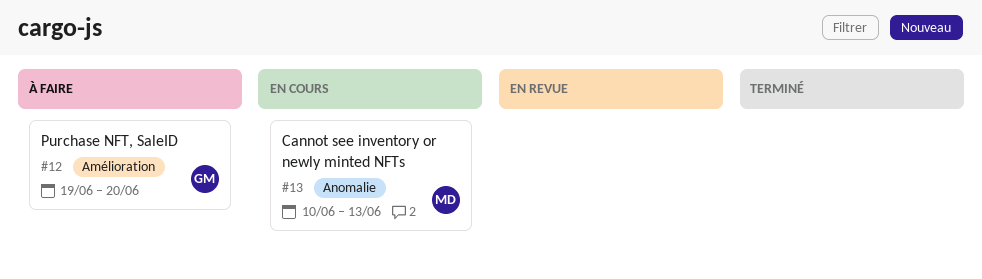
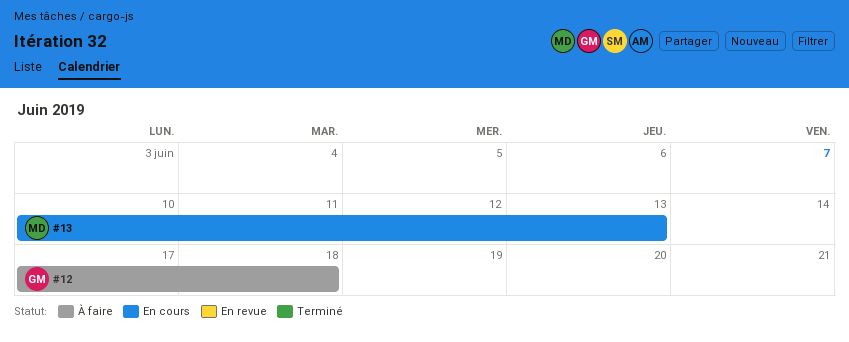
#12, start: Jun 19 -> Jun 17
#12, due: Jun 20 -> Jun 18

